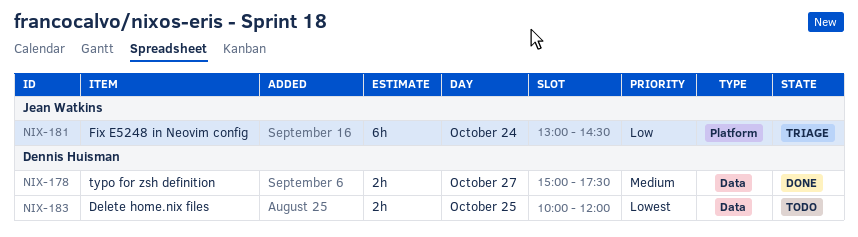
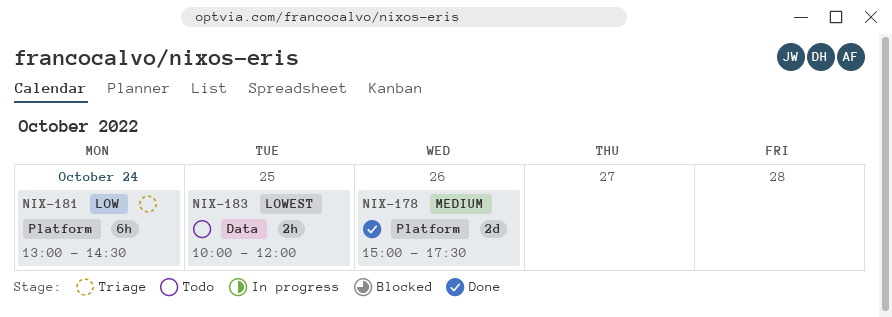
NIX-178, label: Data -> Platform
NIX-178, estimate: 2h -> 2d
NIX-178, day: Oct 27 -> Oct 26

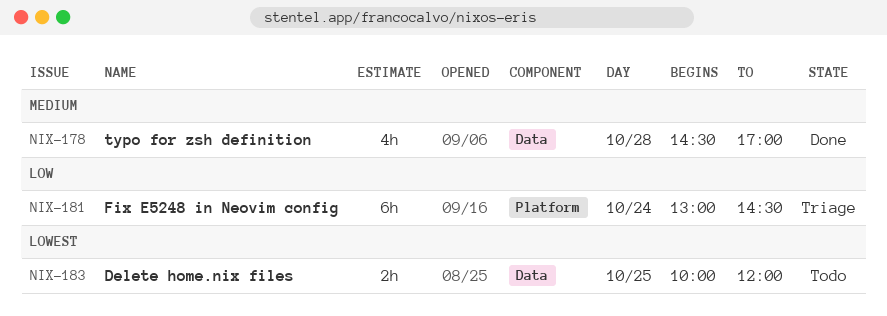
NIX-178, label: Platform -> Data
NIX-178, estimate: 2d -> 4h
NIX-178, day: Oct 26 -> Oct 28
NIX-178, begins: 15:00 -> 14:30
NIX-178, ends: 17:30 -> 17:00

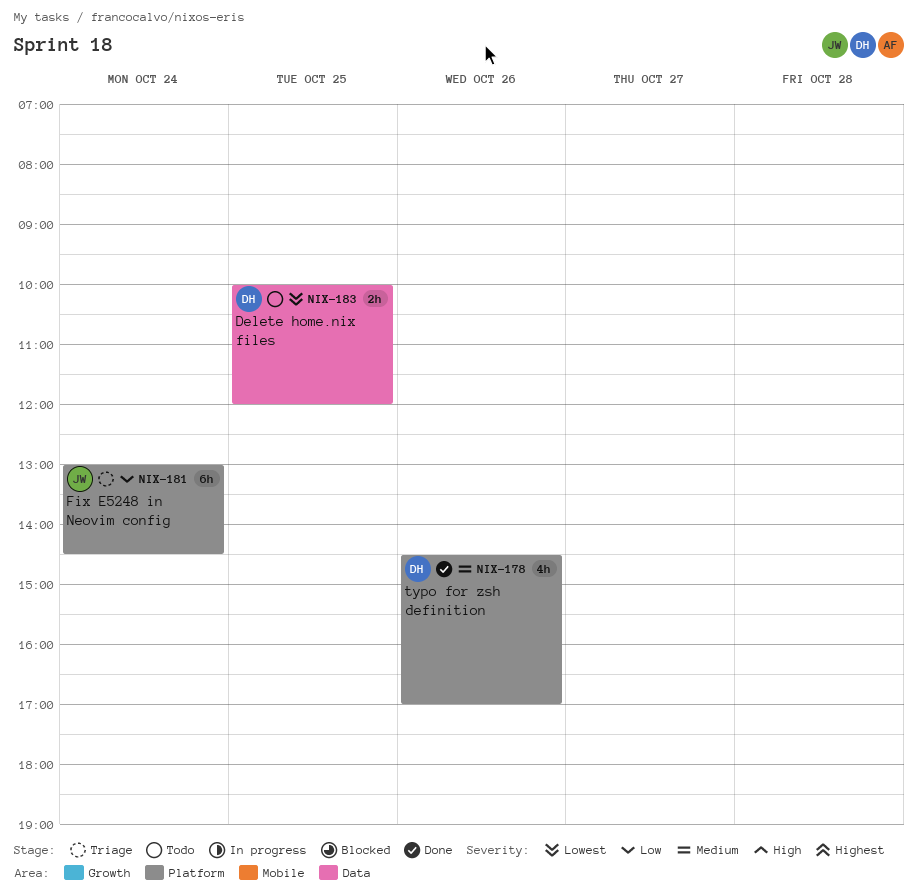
NIX-178, label: Data -> Platform
NIX-178, day: Oct 28 -> Oct 26

